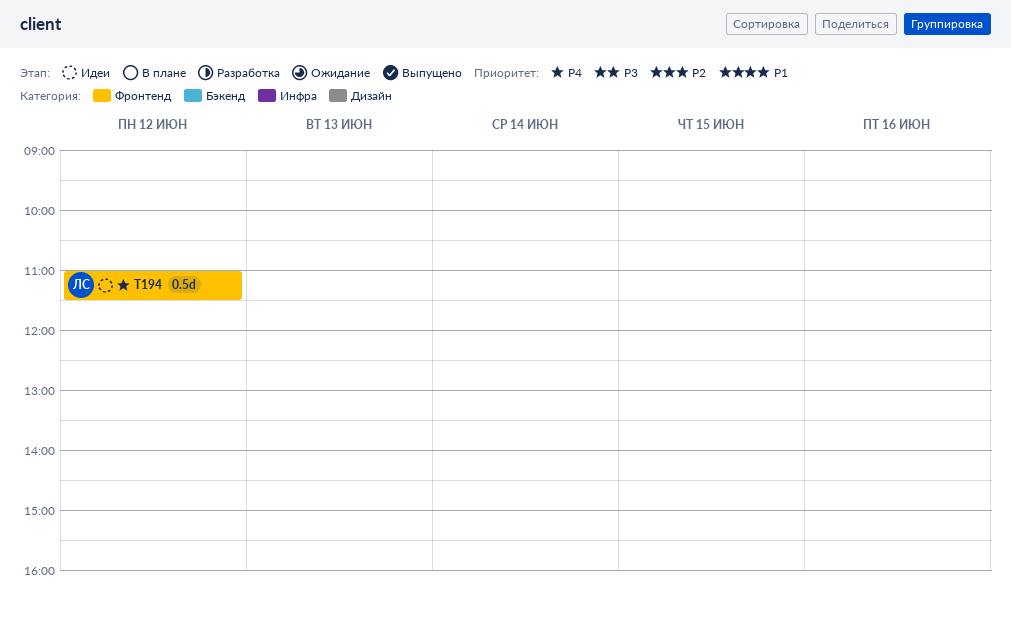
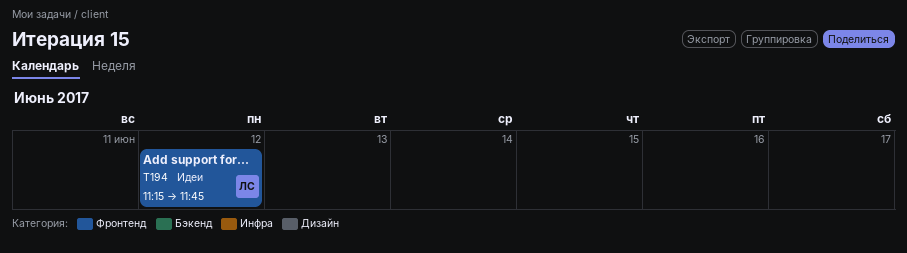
T194, begins: 11:00 -> 11:15
T194, ends: 11:30 -> 11:45

